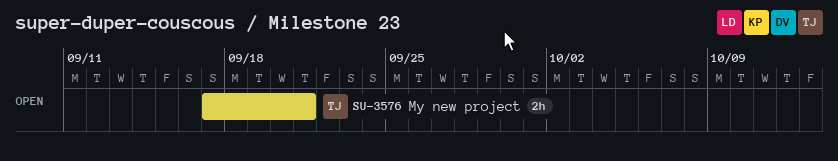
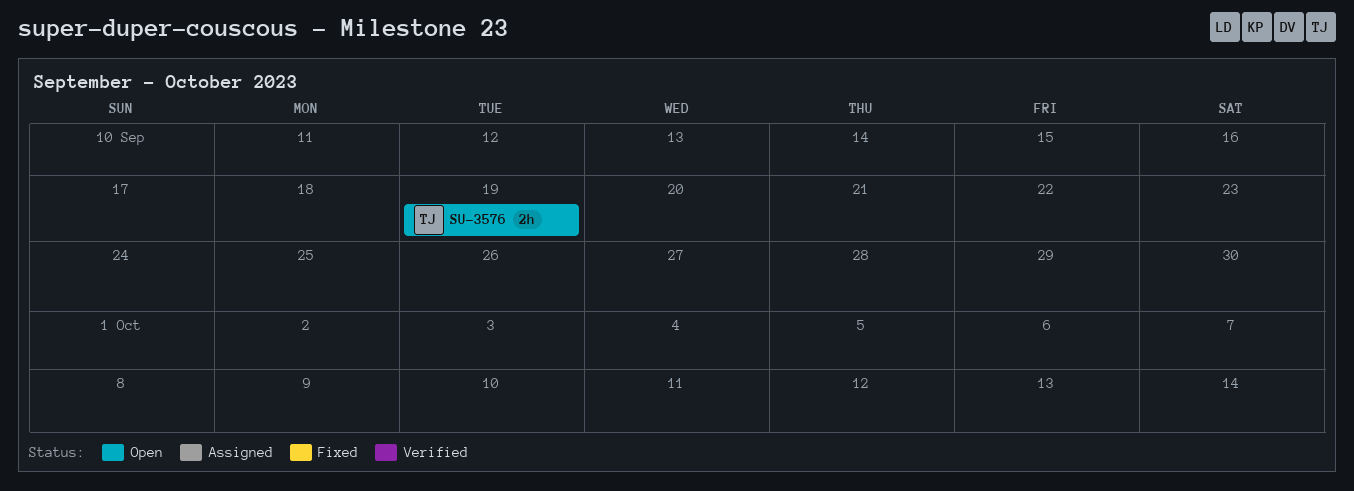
SU-3576, start: Sep 17 -> Sep 19
SU-3576, due: Sep 21 -> Sep 19

